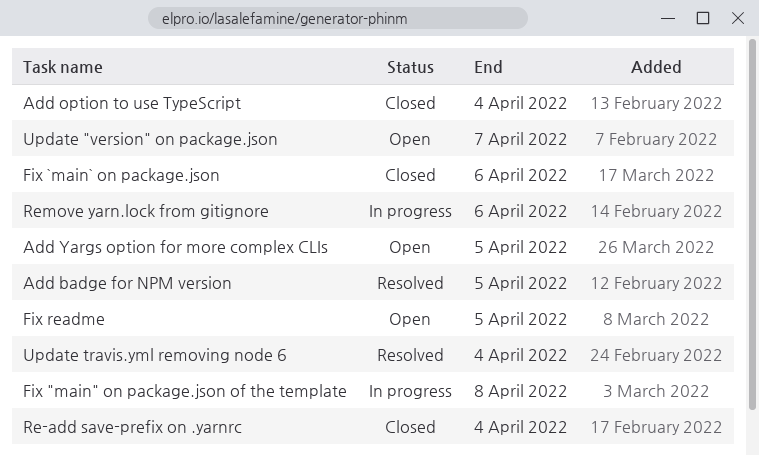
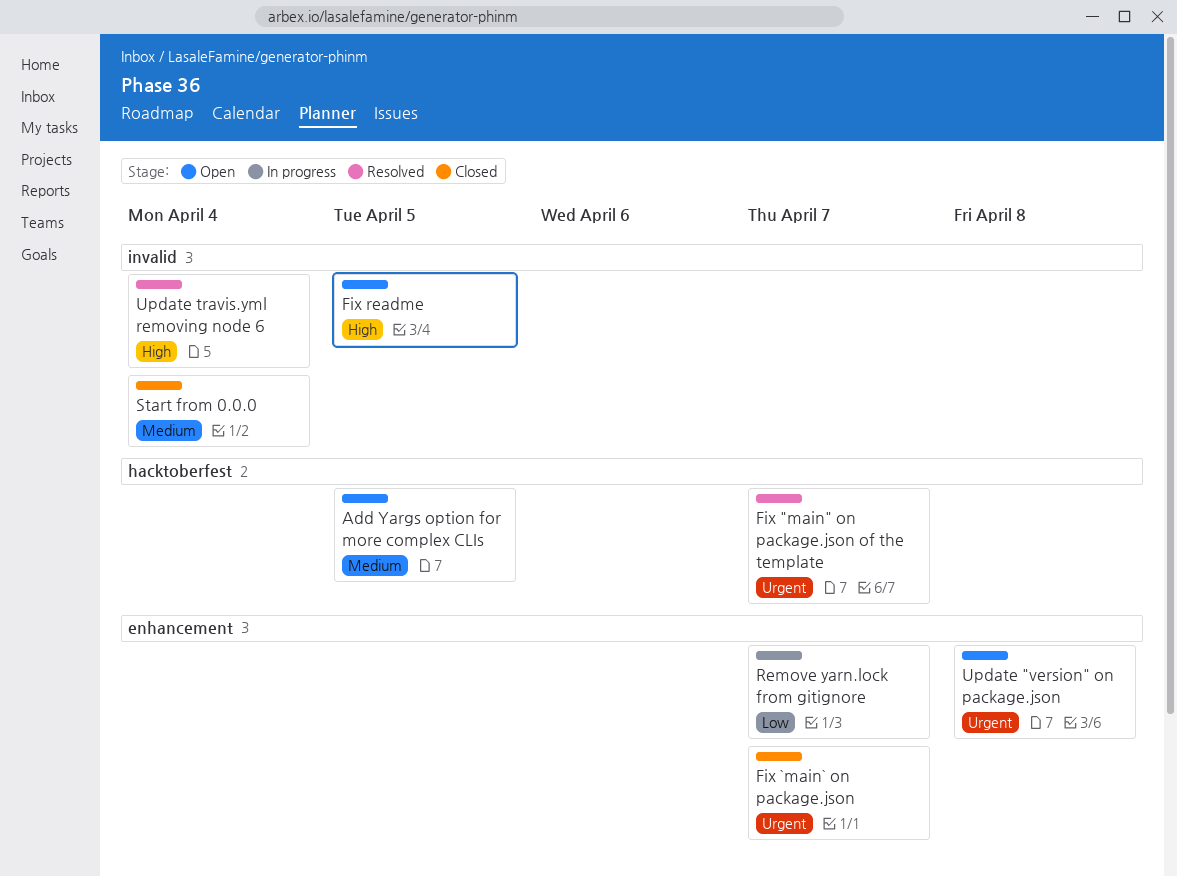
Add badge for NPM version: present -> none
Add option to use TypeScript: present -> none
Fix "main" on package.json of the template, status: In progress -> Resolved
Fix "main" on package.json of the template, due: Apr 8 -> Apr 7
Fix `main` on package.json, due: Apr 6 -> Apr 7
Re-add save-prefix on .yarnrc: present -> none
Remove yarn.lock from gitignore, due: Apr 6 -> Apr 7
Start from 0.0.0: none -> present
Update "version" on package.json, due: Apr 7 -> Apr 8

